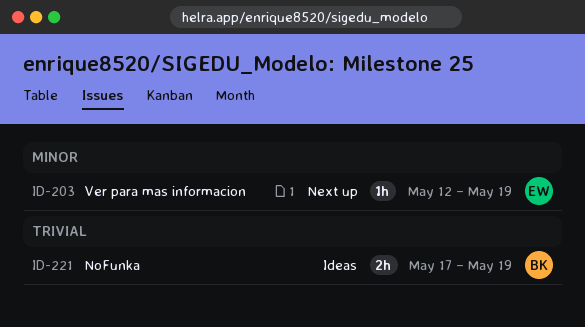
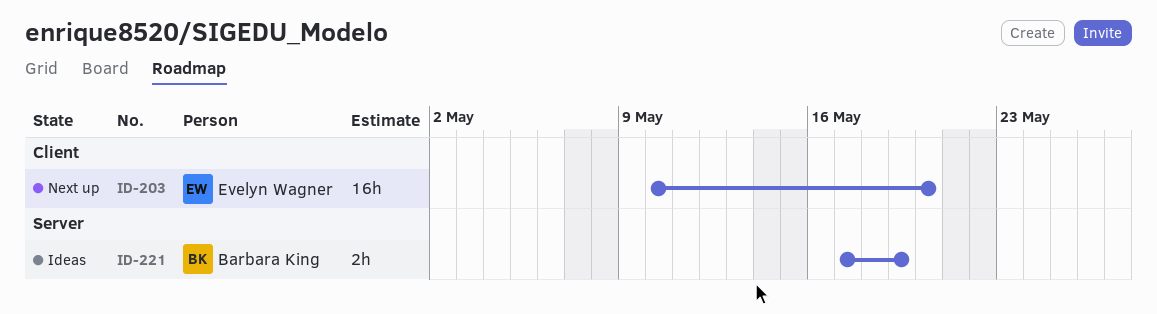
ID-203, estimate: 1h -> 16h
ID-203, start: May 12 -> May 10
ID-203, due: May 19 -> May 20

